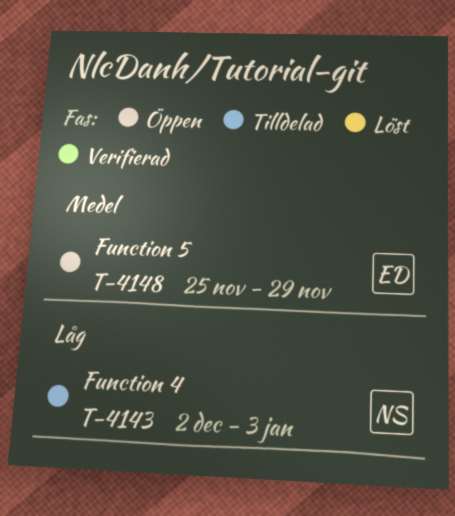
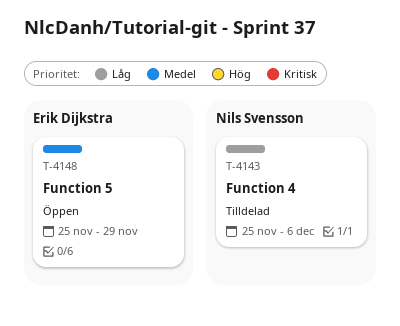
T-4143, start: Dec 2 -> Nov 25
T-4143, due: Jan 3 -> Dec 6

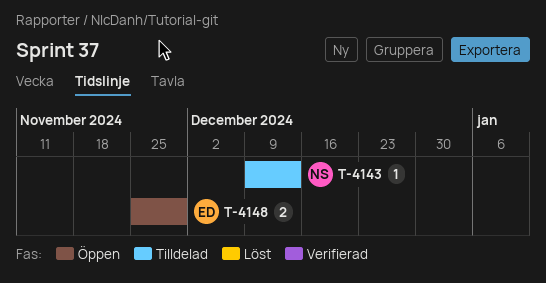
T-4143, start: Nov 25 -> Dec 9
T-4143, due: Dec 6 -> Dec 13

